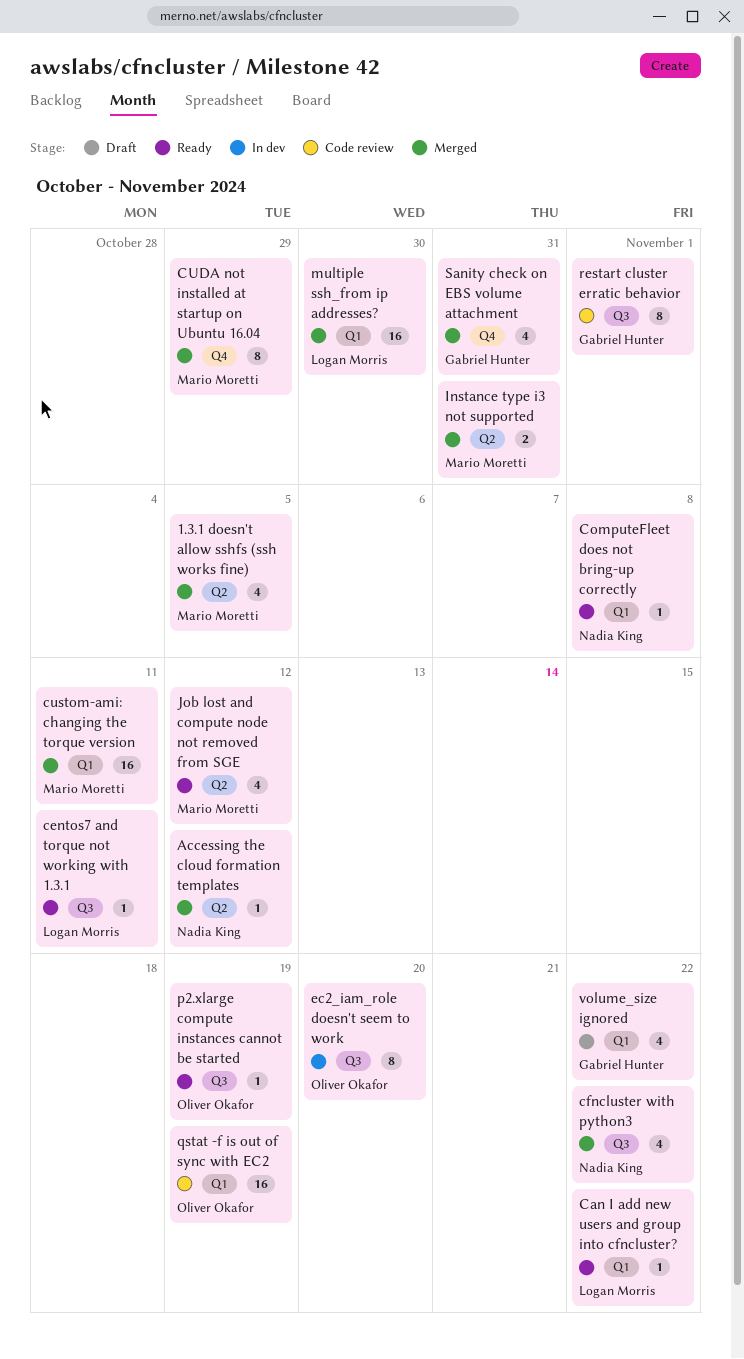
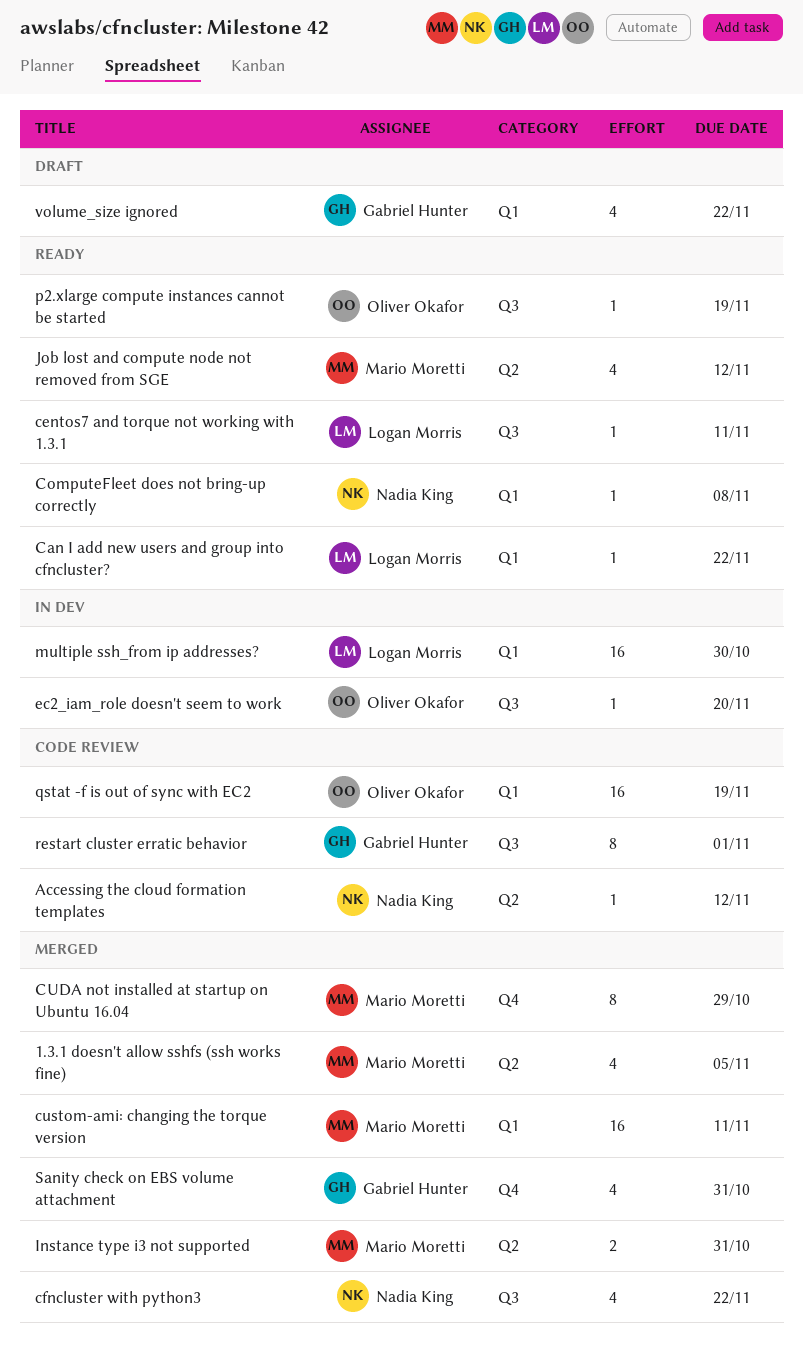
Accessing the cloud formation templates, status: Merged -> Code review
ec2_iam_role doesn't seem to work, estimate: 8 -> 1
multiple ssh_from ip addresses?, status: Merged -> In dev

